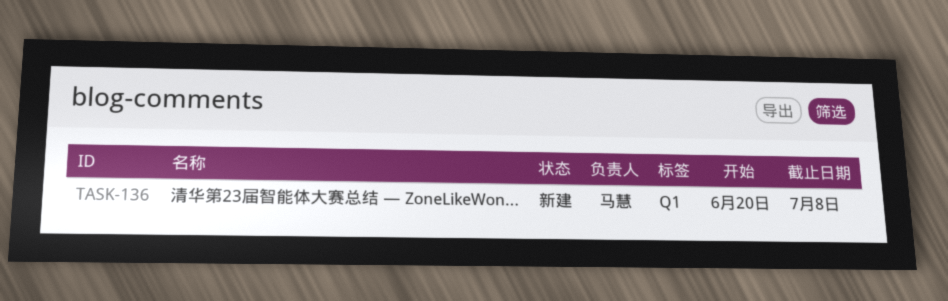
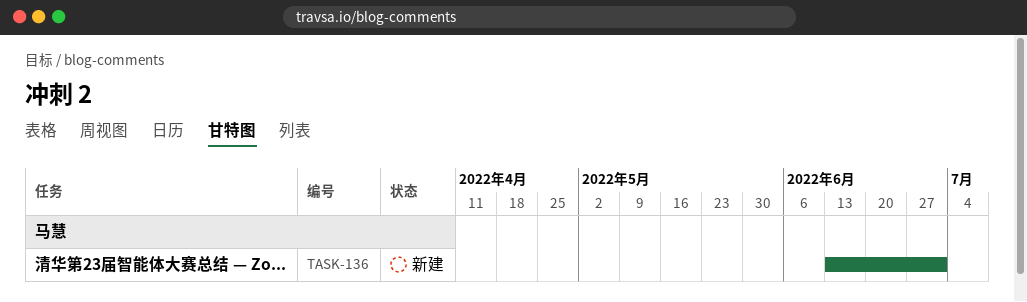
TASK-136, start: Jun 20 -> Jun 13
TASK-136, due: Jul 8 -> Jul 1

